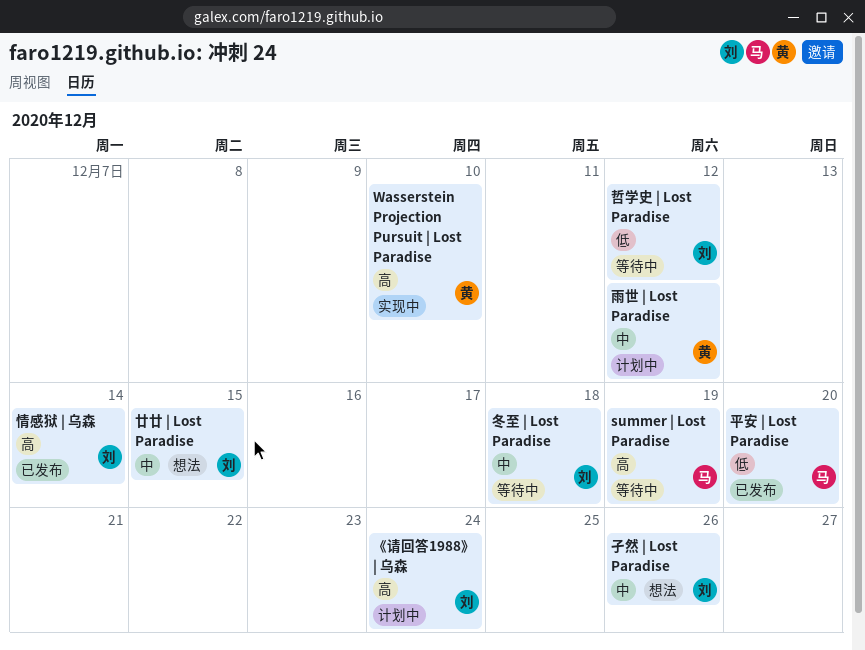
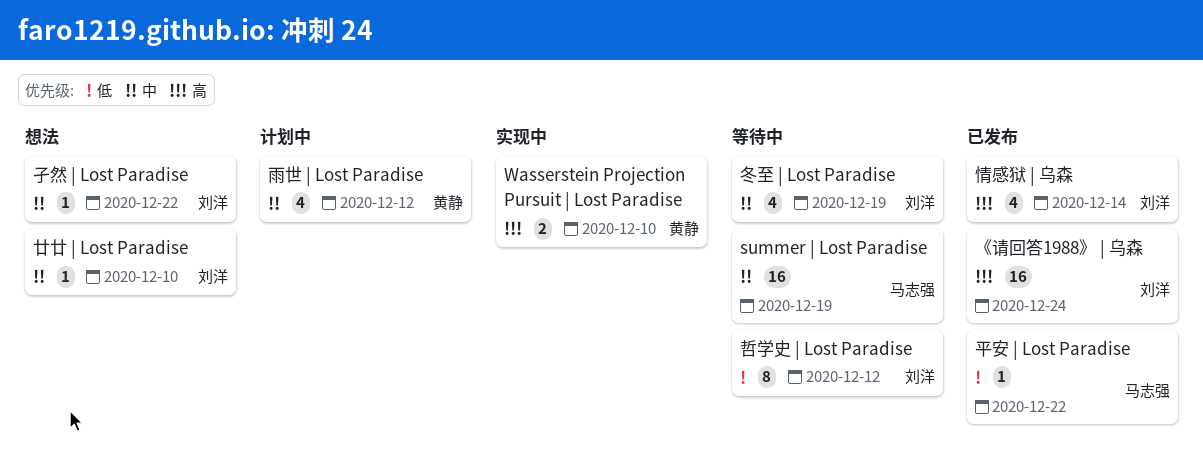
summer | Lost Paradise, priority: 高 -> 中
《请回答1988》 | 乌森, status: 计划中 -> 已发布
冬至 | Lost Paradise, due: Dec 18 -> Dec 19
孑然 | Lost Paradise, due: Dec 26 -> Dec 22
平安 | Lost Paradise, due: Dec 20 -> Dec 22
廿廿 | Lost Paradise, due: Dec 15 -> Dec 10

